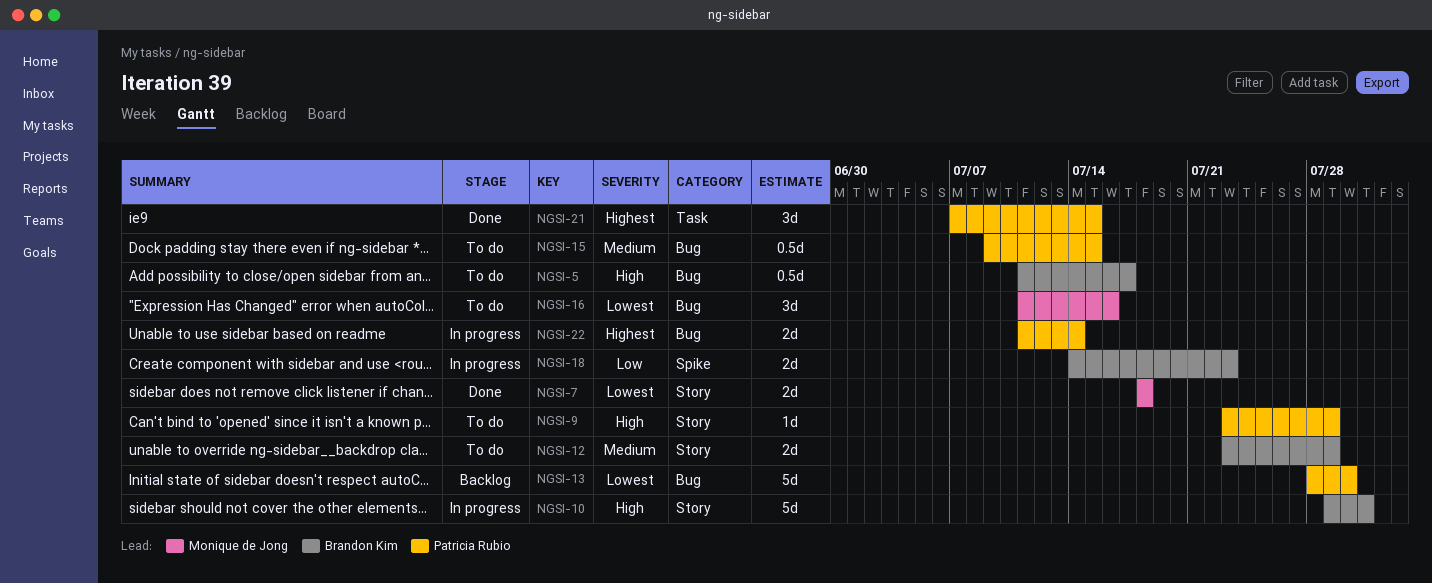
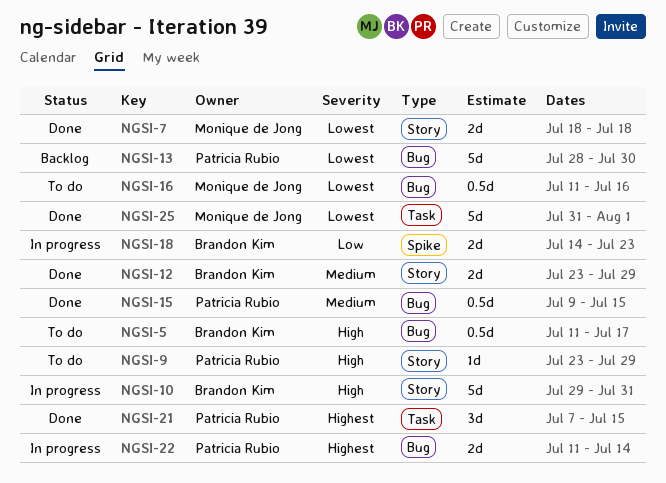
NGSI-12, status: To do -> Done
NGSI-15, status: To do -> Done
NGSI-16, estimate: 3d -> 0.5d
NGSI-25: none -> present

